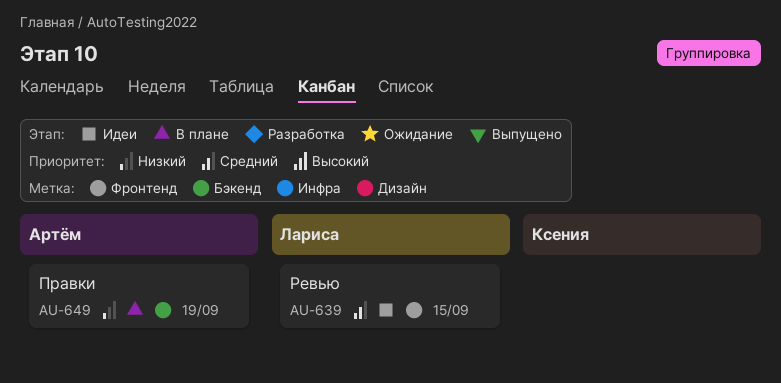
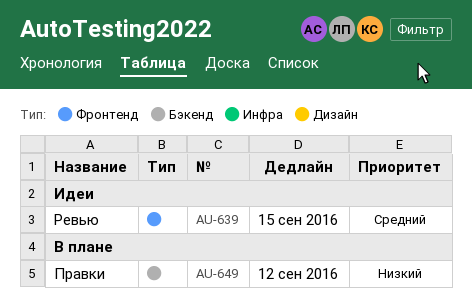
AU-649, due: Sep 19 -> Sep 12

